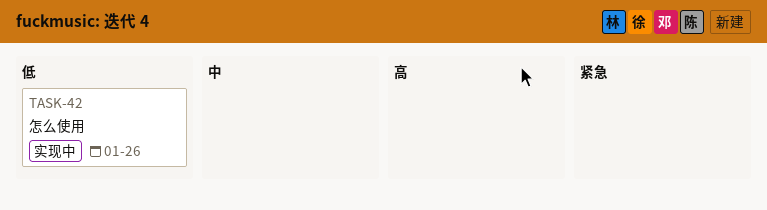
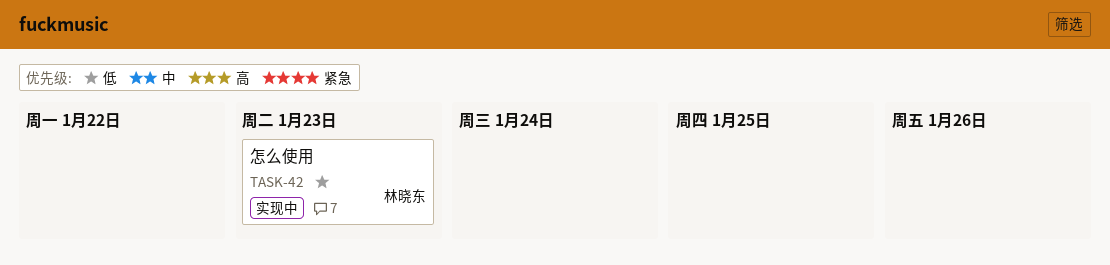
TASK-42, due: Jan 26 -> Jan 23

